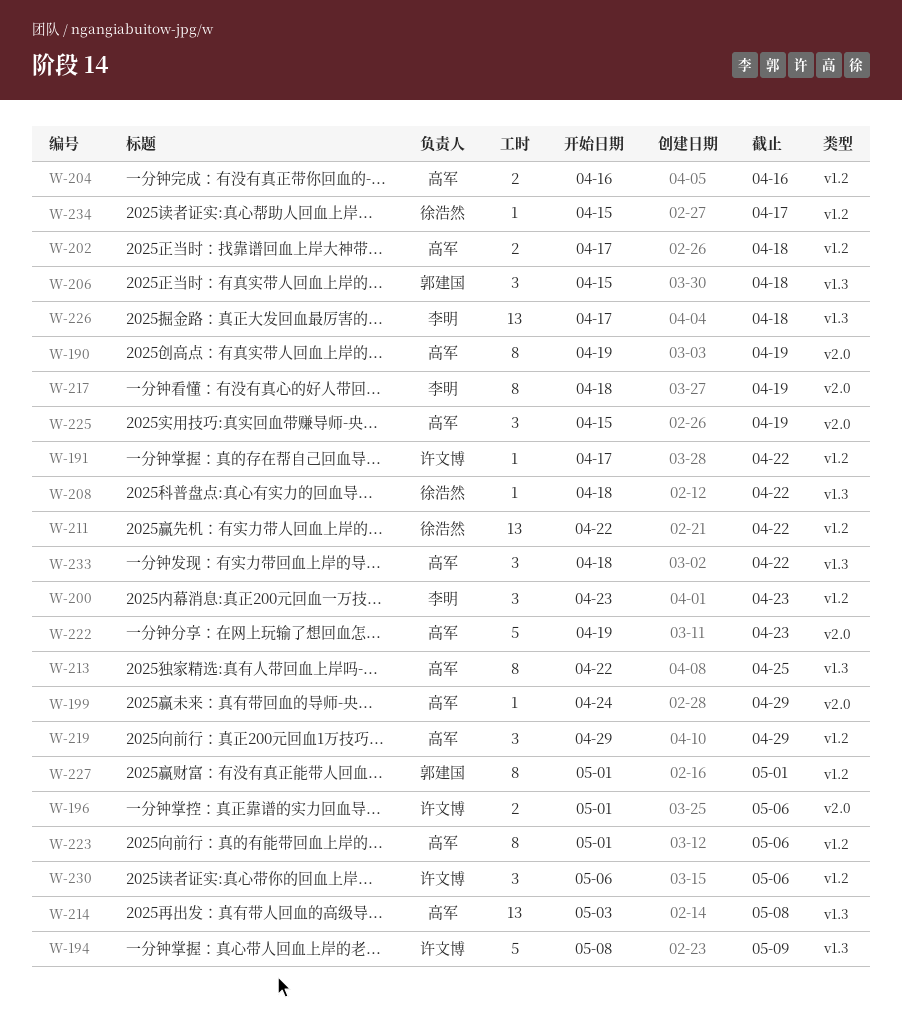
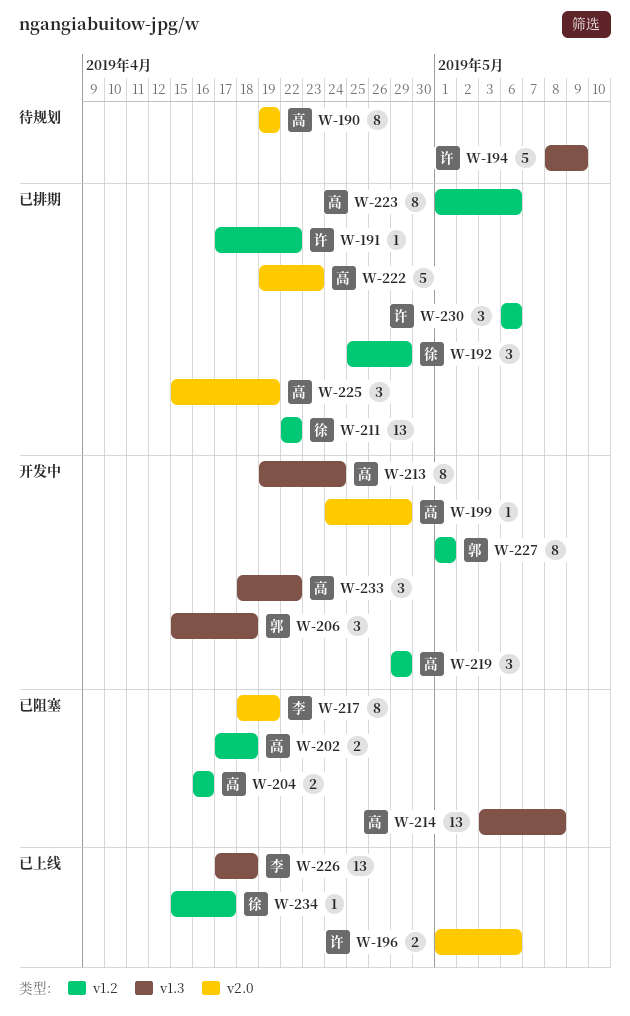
W-192: none -> present
W-200: present -> none
W-208: present -> none
W-213, start: Apr 22 -> Apr 19
W-213, due: Apr 25 -> Apr 24

